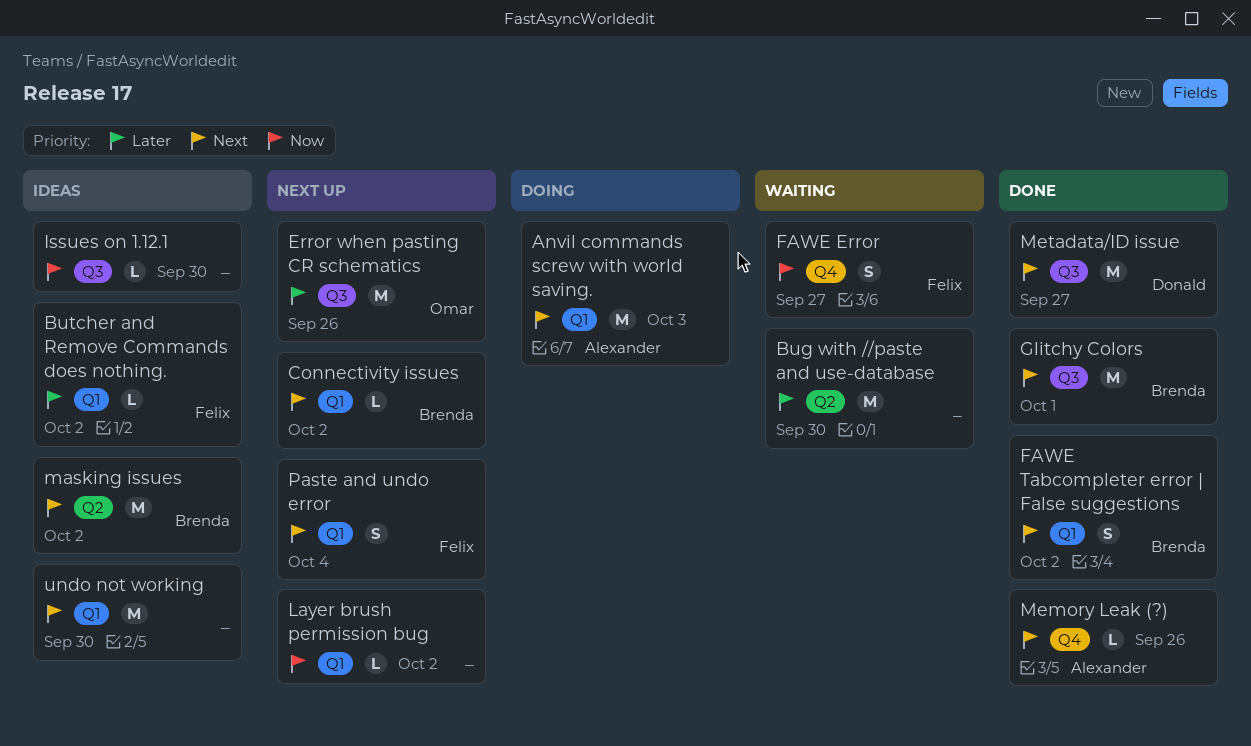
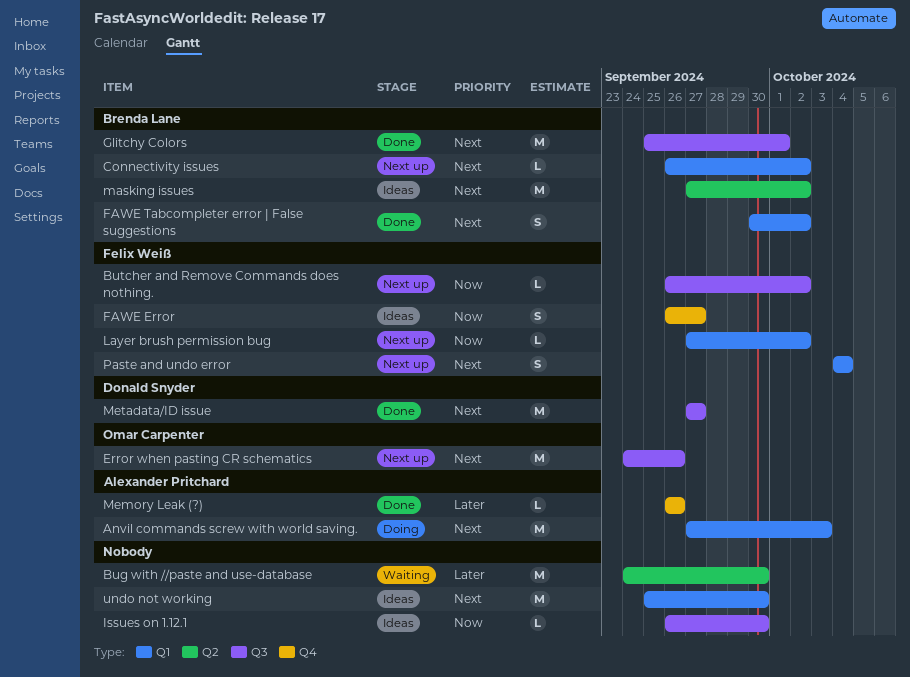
Butcher and Remove Commands does nothing., status: Ideas -> Next up
Butcher and Remove Commands does nothing., priority: Later -> Now
Butcher and Remove Commands does nothing., label: Q1 -> Q3
Error when pasting CR schematics, priority: Later -> Next
FAWE Error, status: Waiting -> Ideas
Layer brush permission bug, owner: none -> Felix Weiß
Memory Leak (?), priority: Next -> Later

